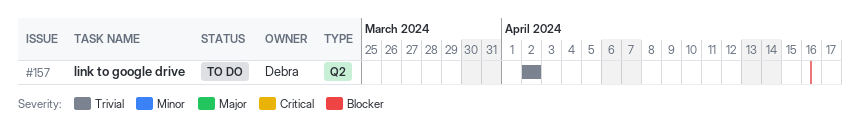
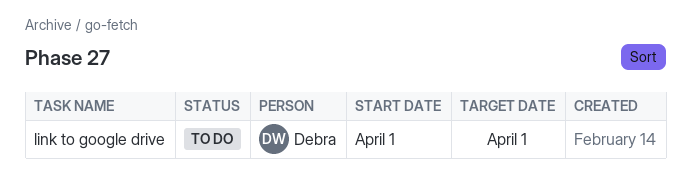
link to google drive, start: Apr 2 -> Apr 1
link to google drive, due: Apr 2 -> Apr 1

